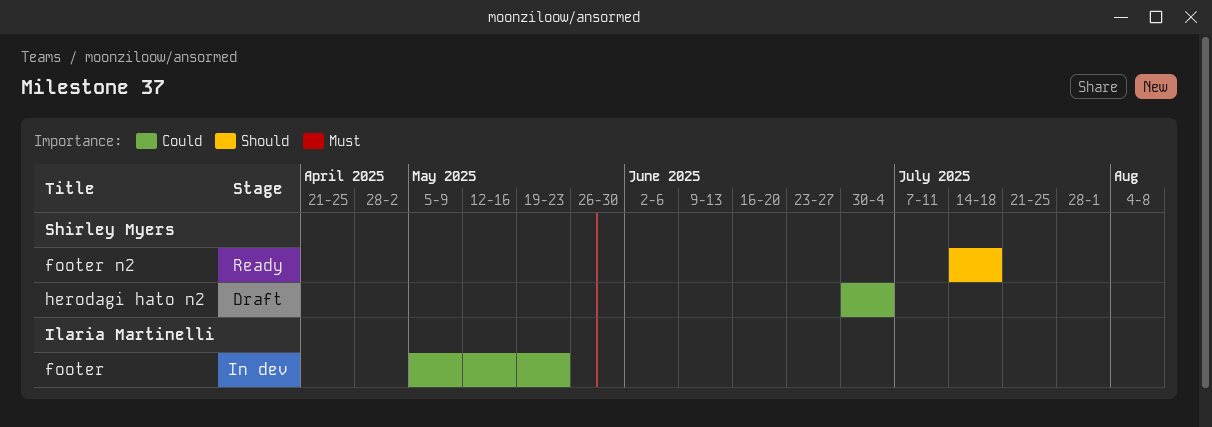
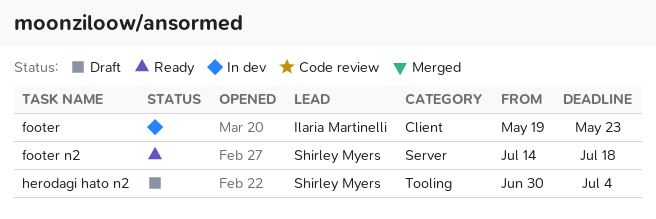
footer, start: May 5 -> May 19

